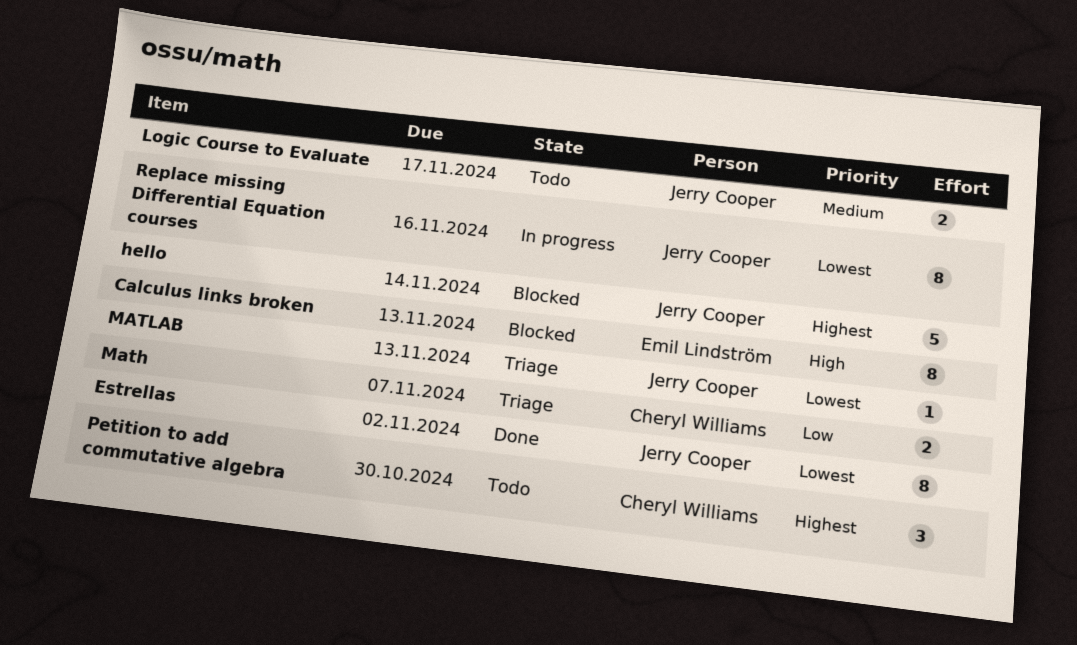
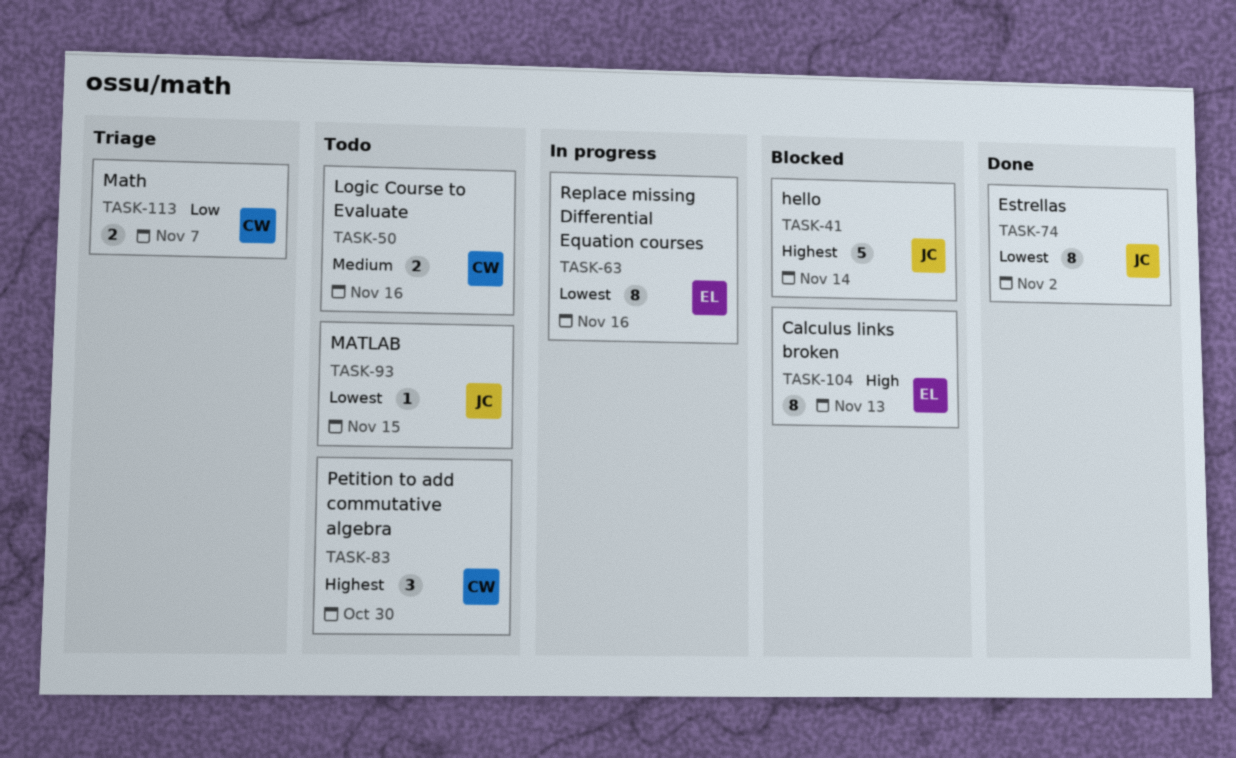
Logic Course to Evaluate, owner: Jerry Cooper -> Cheryl Williams
Logic Course to Evaluate, due: Nov 17 -> Nov 16
MATLAB, status: Triage -> Todo
MATLAB, due: Nov 13 -> Nov 15
Replace missing Differential Equation courses, owner: Jerry Cooper -> Emil Lindström

